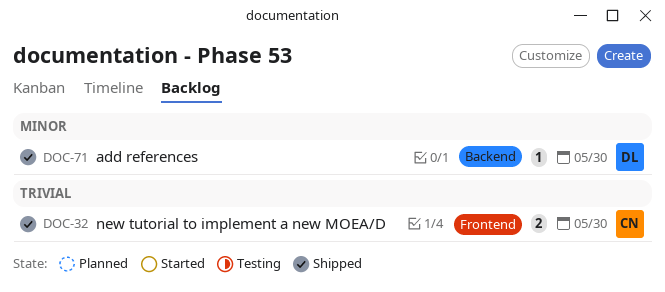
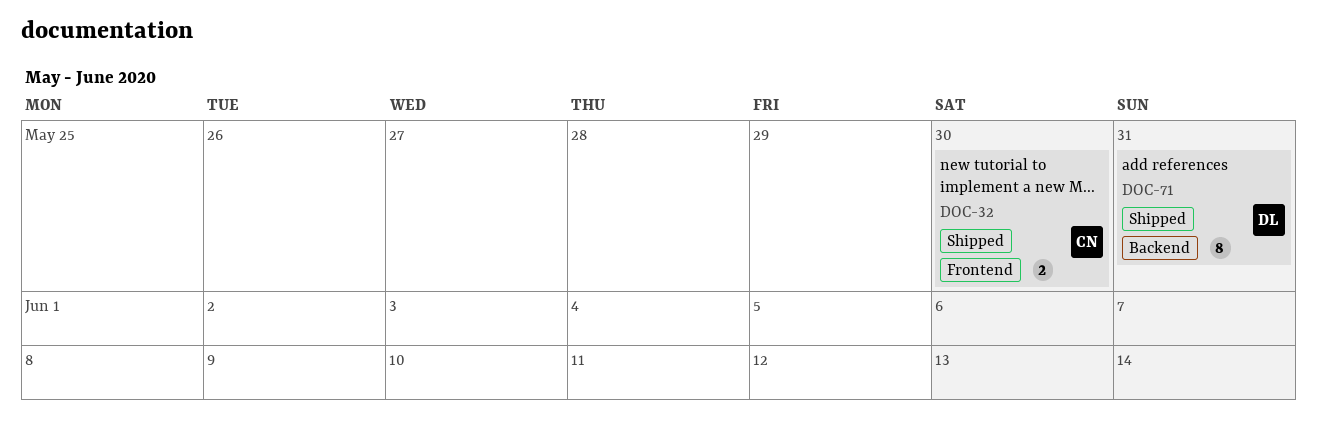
DOC-71, estimate: 1 -> 8
DOC-71, due: May 30 -> May 31

